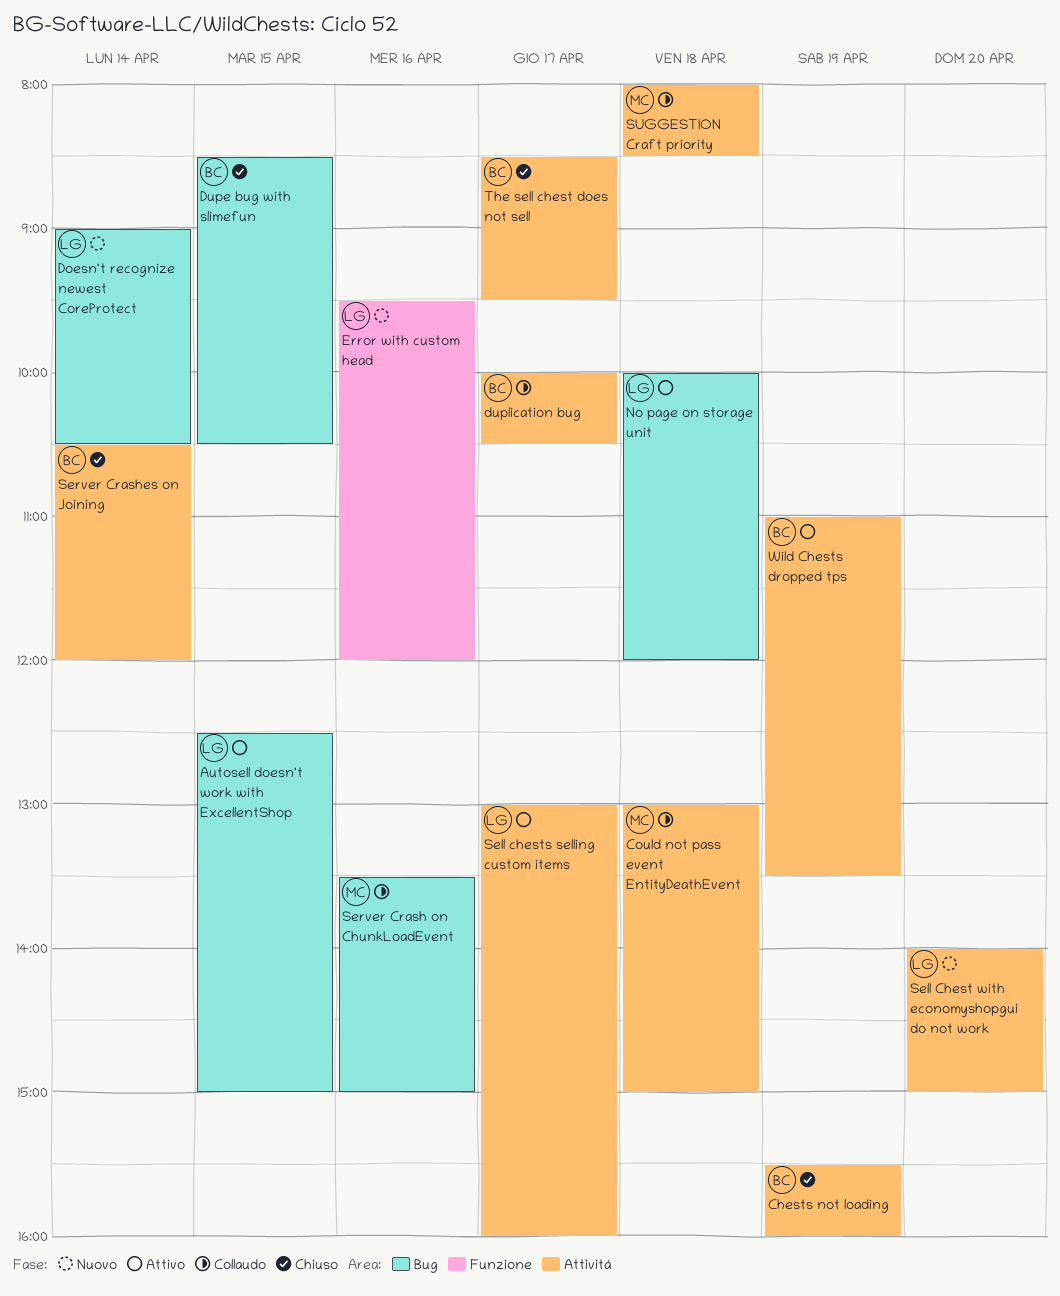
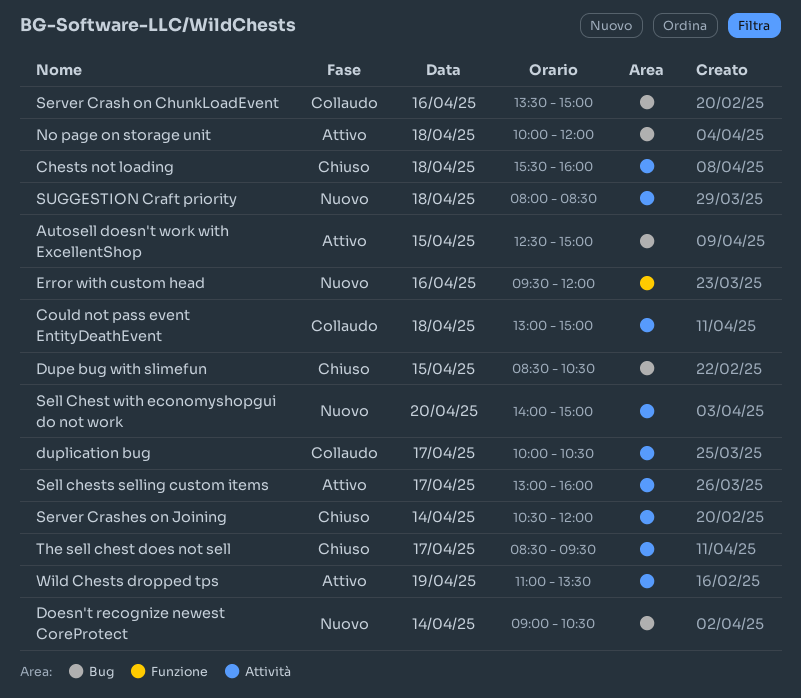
Chests not loading, day: Apr 19 -> Apr 18
SUGGESTION Craft priority, status: Collaudo -> Nuovo

